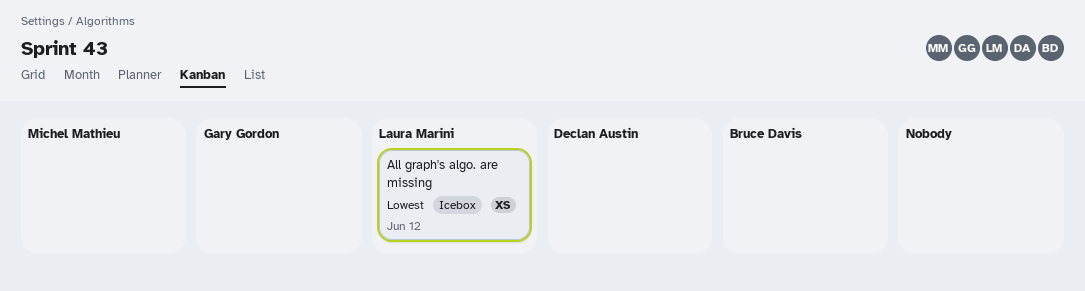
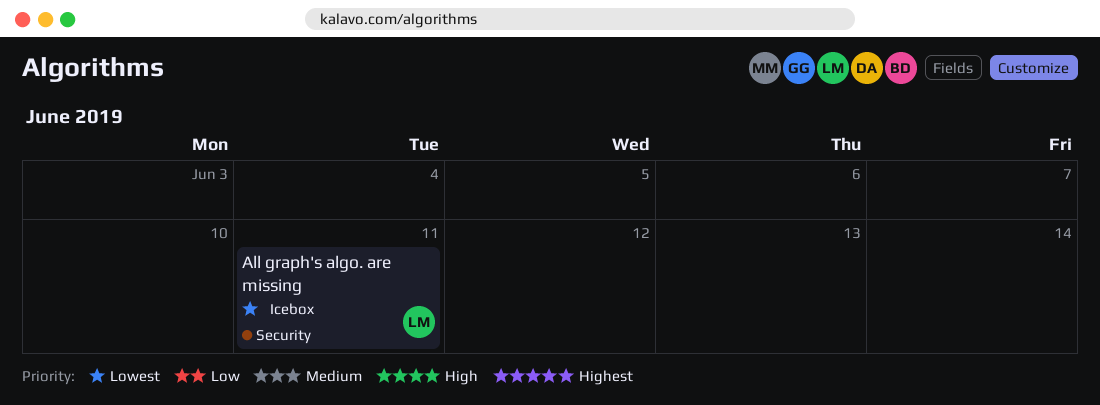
All graph's algo. are missing, due: Jun 12 -> Jun 11

